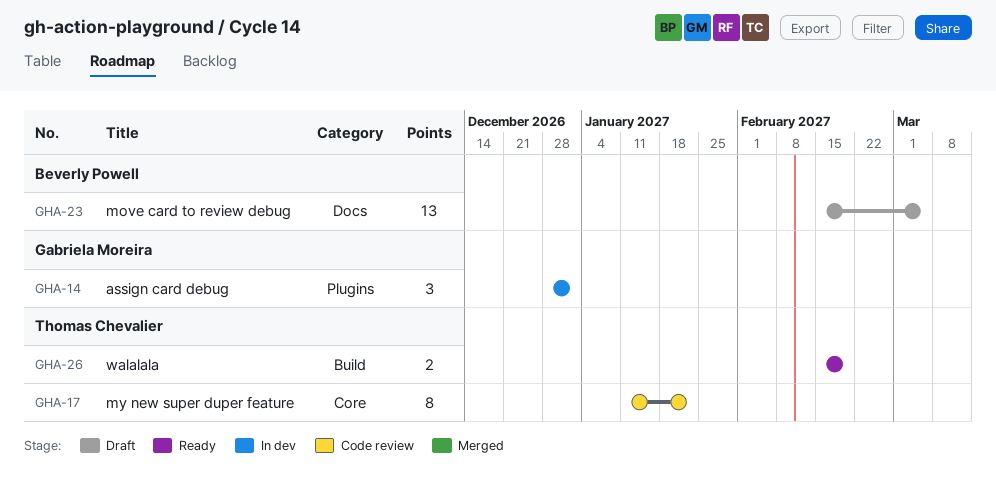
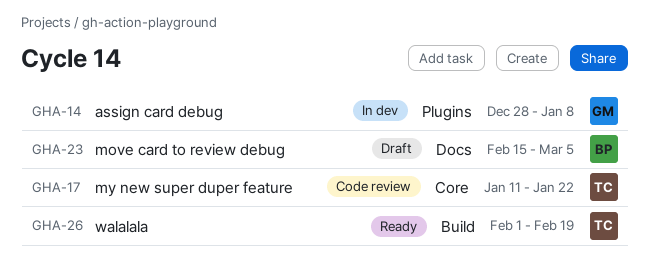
GHA-14, due: Jan 1 -> Jan 8
GHA-26, start: Feb 15 -> Feb 1

